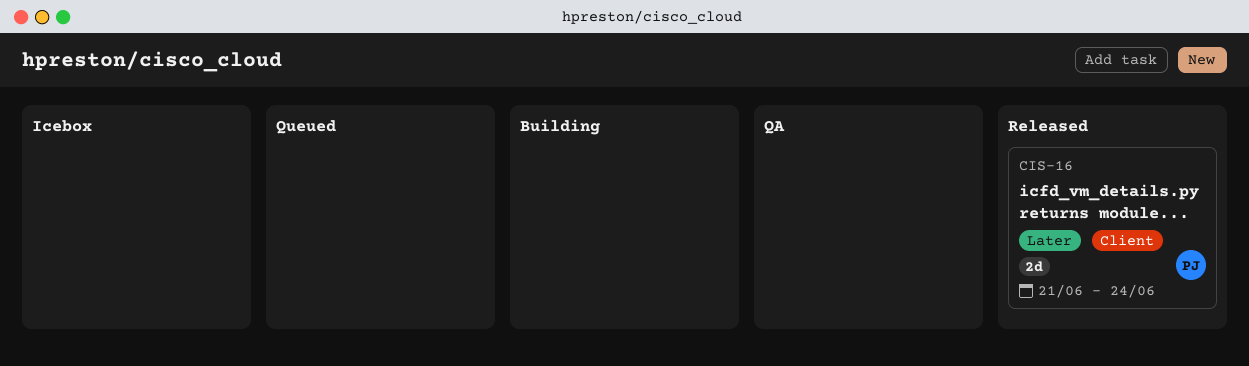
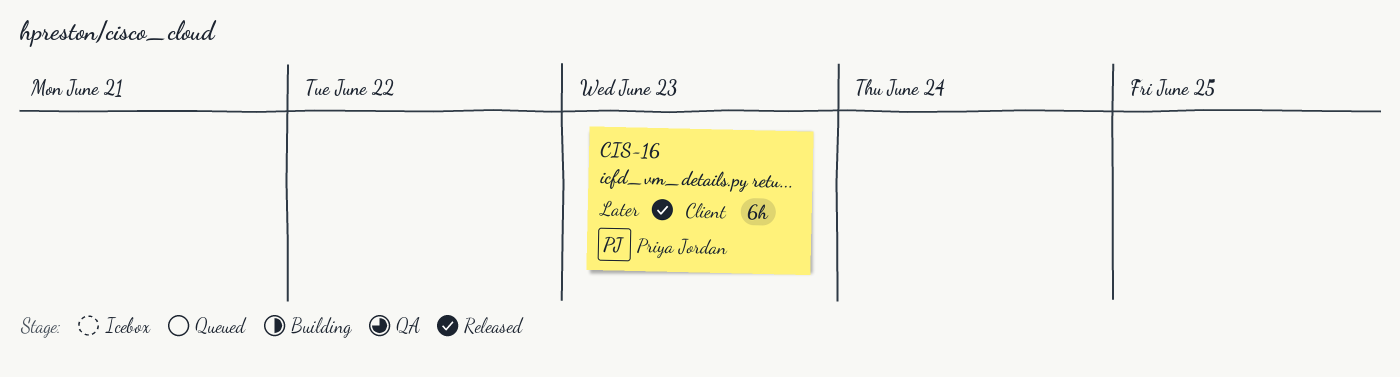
CIS-16, estimate: 2d -> 6h
CIS-16, due: Jun 24 -> Jun 23

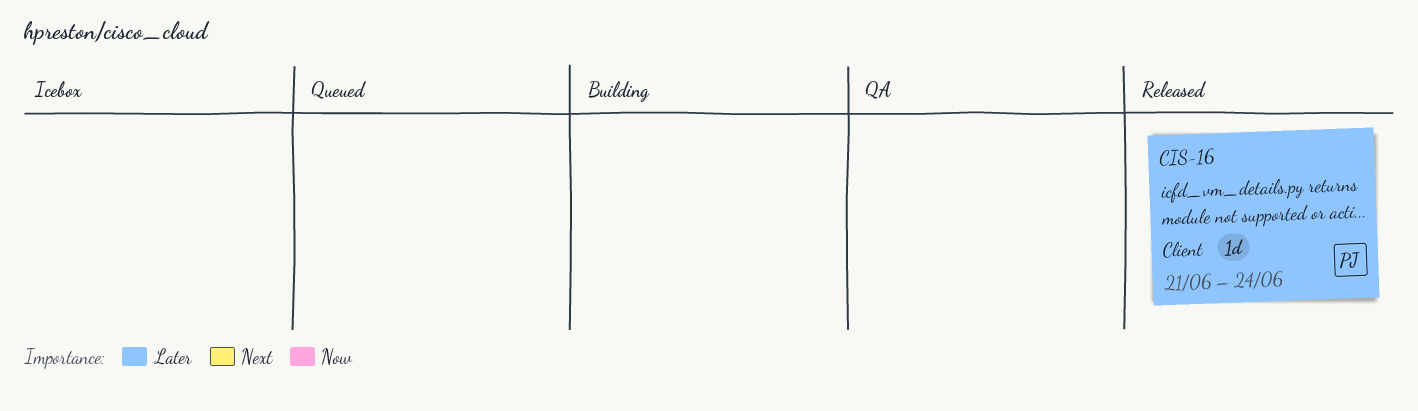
CIS-16, estimate: 6h -> 1d
CIS-16, due: Jun 23 -> Jun 24

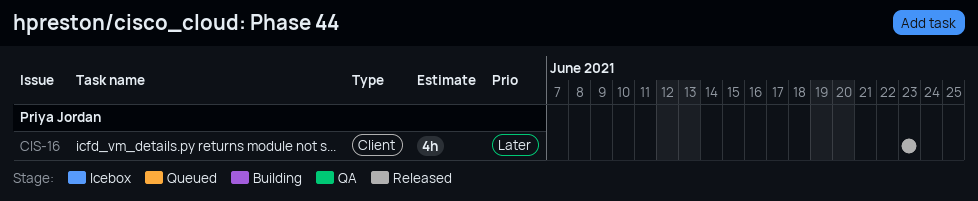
CIS-16, estimate: 1d -> 4h
CIS-16, start: Jun 21 -> Jun 23
CIS-16, due: Jun 24 -> Jun 23

